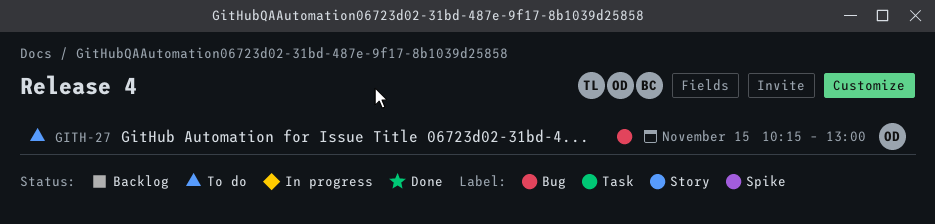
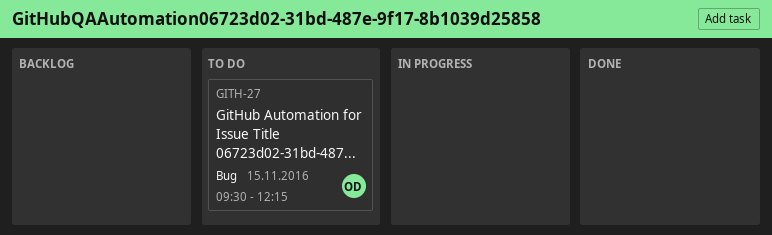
GITH-27, begins: 10:15 -> 09:30
GITH-27, ends: 13:00 -> 12:15

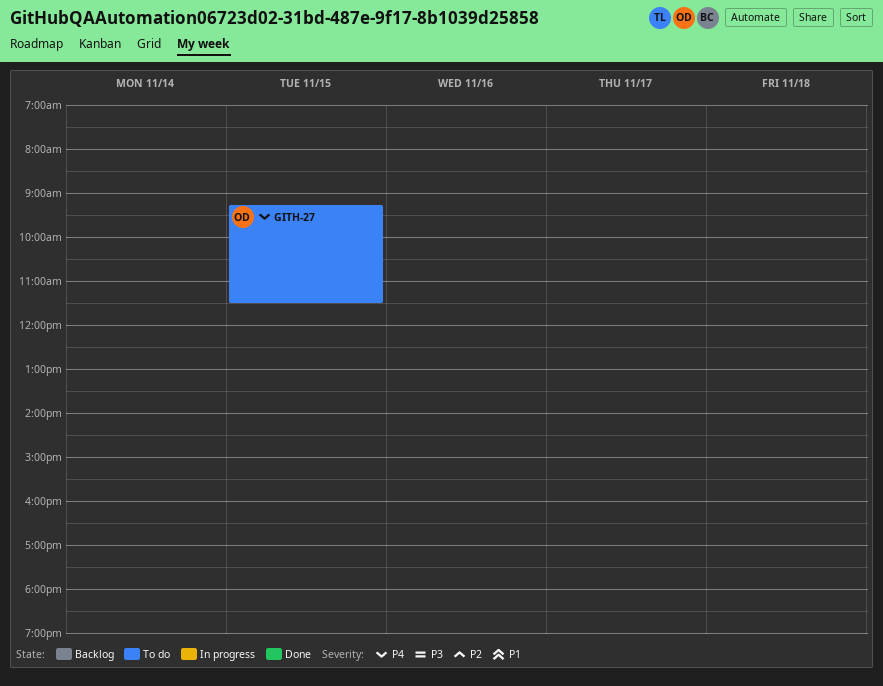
GITH-27, begins: 09:30 -> 09:15
GITH-27, ends: 12:15 -> 11:30

